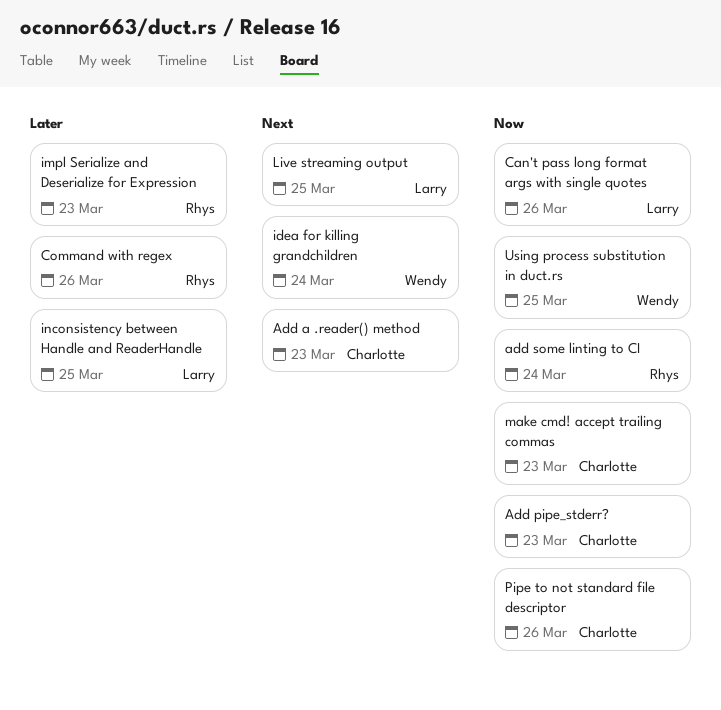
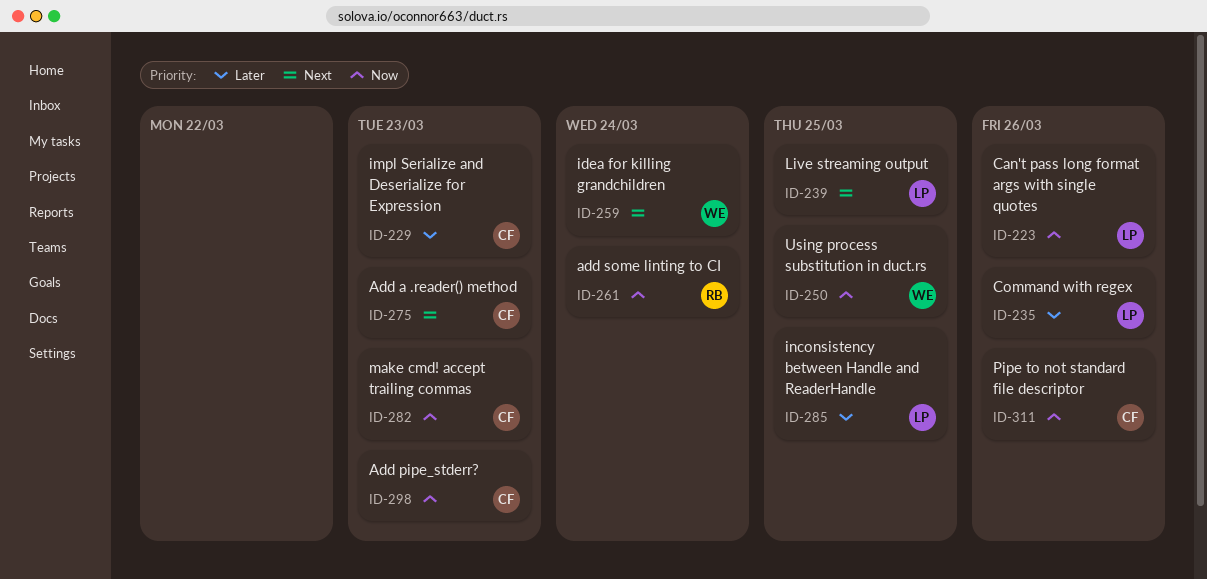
Command with regex, owner: Rhys -> Larry
impl Serialize and Deserialize for Expression, owner: Rhys -> Charlotte

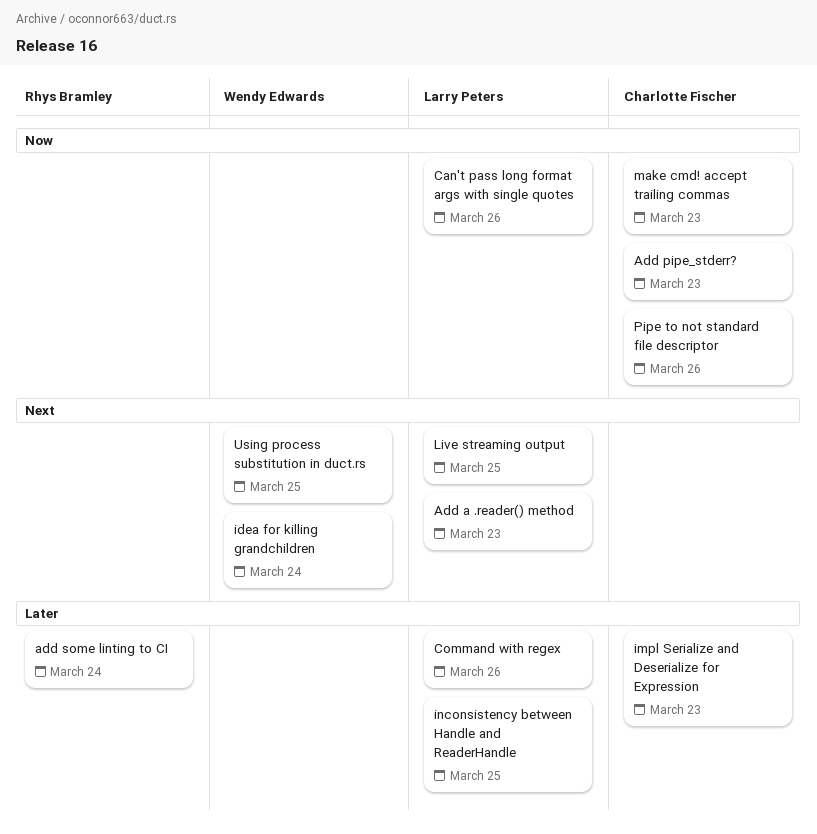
Add a .reader() method, owner: Charlotte Fischer -> Larry Peters
add some linting to CI, priority: Now -> Later
Using process substitution in duct.rs, priority: Now -> Next

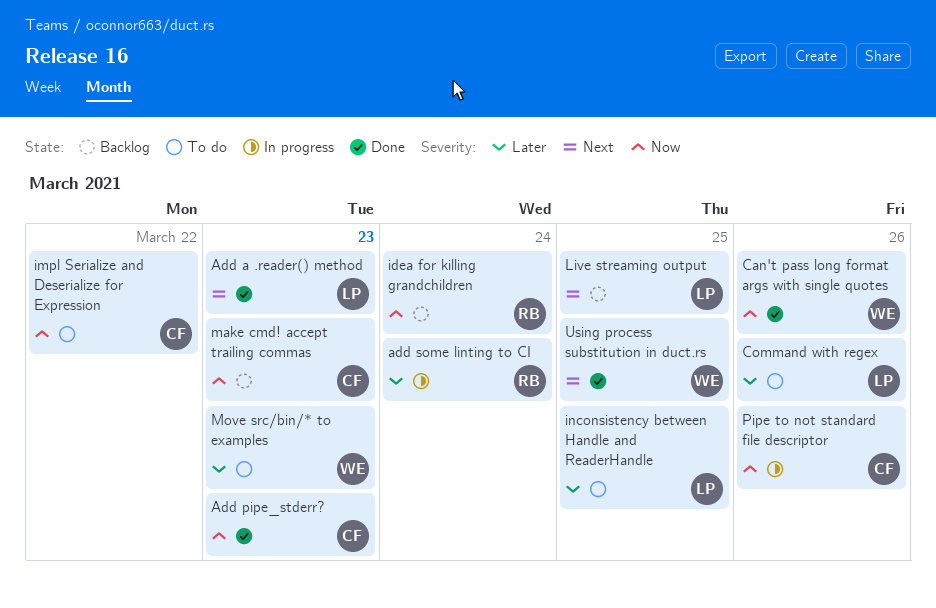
Can't pass long format args with single quotes, owner: Larry Peters -> Wendy Edwards
idea for killing grandchildren, owner: Wendy Edwards -> Rhys Bramley
idea for killing grandchildren, priority: Next -> Now
impl Serialize and Deserialize for Expression, priority: Later -> Now
impl Serialize and Deserialize for Expression, due: Mar 23 -> Mar 22
Move src/bin/* to examples: none -> present

